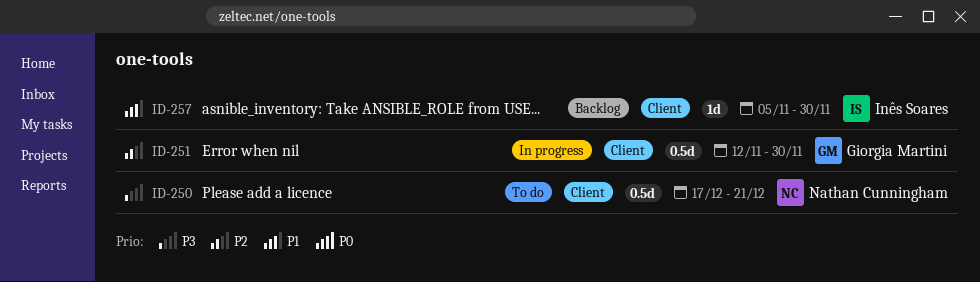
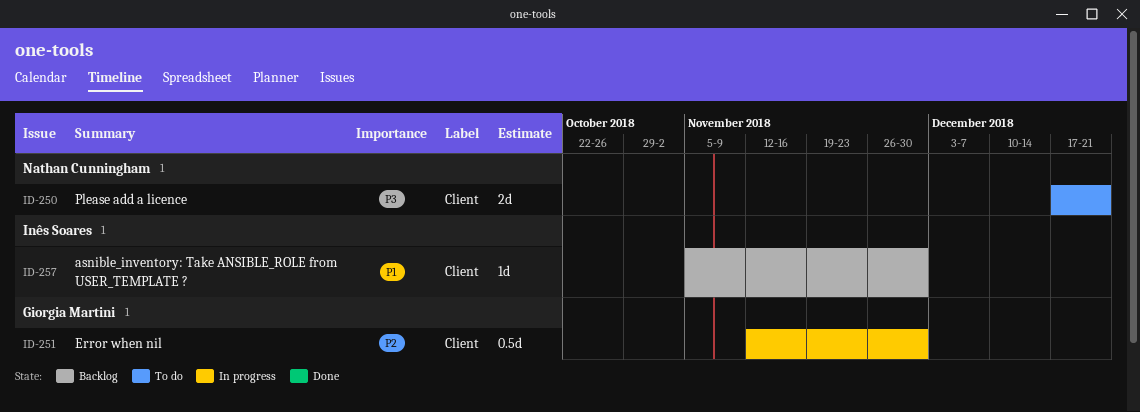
ID-250, estimate: 0.5d -> 2d

